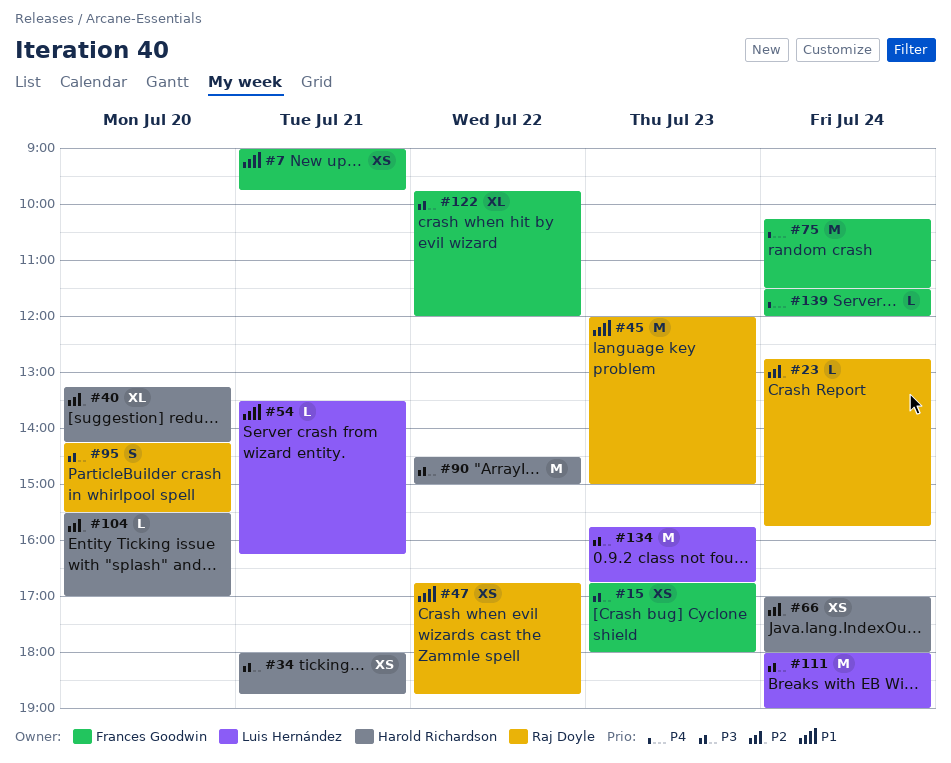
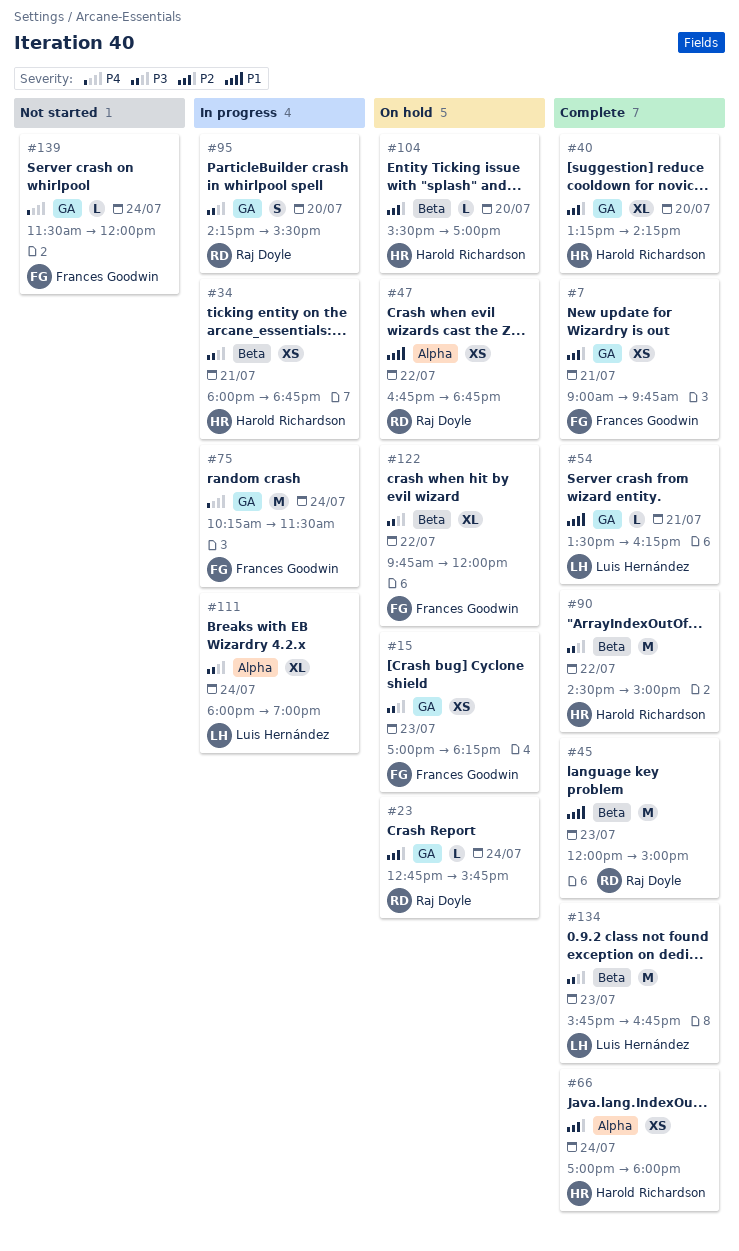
#7, priority: P1 -> P2
#15, begins: 16:45 -> 17:00
#15, ends: 18:00 -> 18:15
#111, estimate: M -> XL

